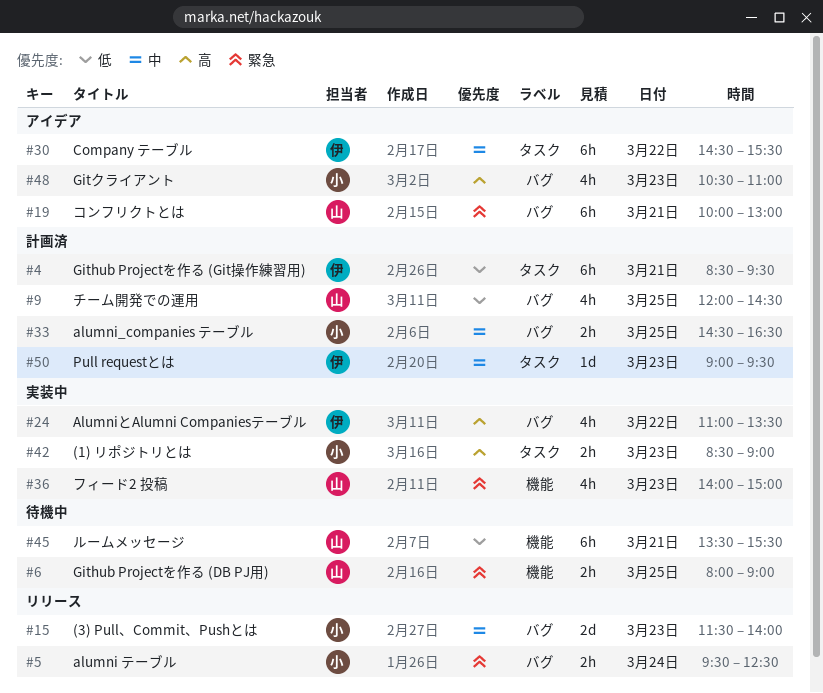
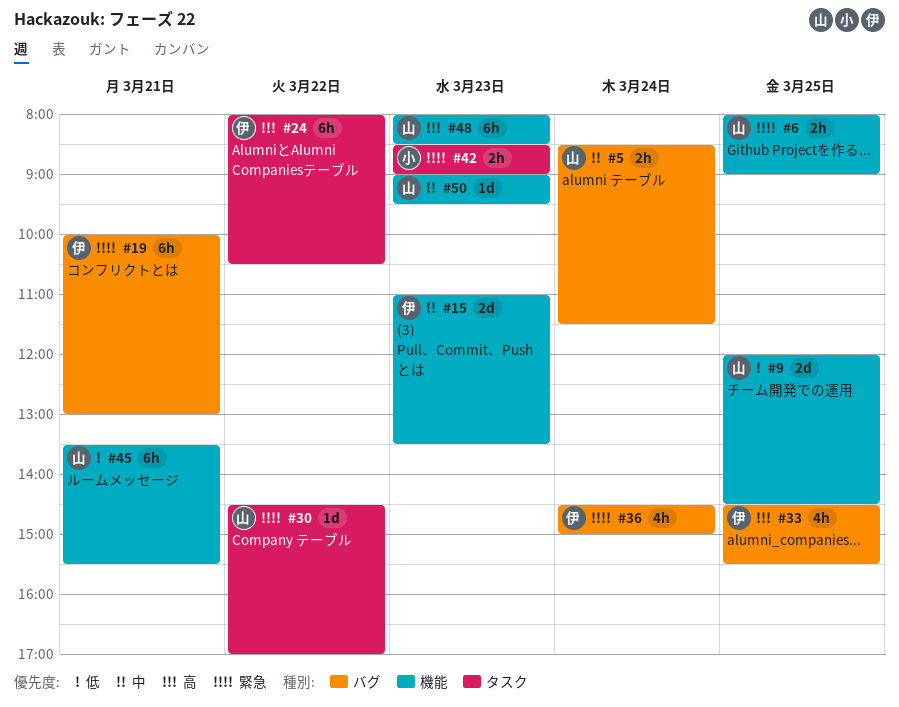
#4: present -> none
#5, owner: 小 -> 山
#5, priority: 緊急 -> 中
#5, begins: 09:30 -> 08:30
#5, ends: 12:30 -> 11:30
#9, label: バグ -> 機能
#9, estimate: 4h -> 2d
#15, owner: 小 -> 伊
#15, label: バグ -> 機能
#15, begins: 11:30 -> 11:00
#15, ends: 14:00 -> 13:30
#19, owner: 山 -> 伊
#24, label: バグ -> タスク
#24, estimate: 4h -> 6h
#24, begins: 11:00 -> 08:00
#24, ends: 13:30 -> 10:30
#30, owner: 伊 -> 山
#30, priority: 中 -> 緊急
#30, estimate: 6h -> 1d
#30, ends: 15:30 -> 17:00
#33, owner: 小 -> 伊
#33, priority: 中 -> 高
#33, estimate: 2h -> 4h
#33, ends: 16:30 -> 15:30
#36, owner: 山 -> 伊
#36, label: 機能 -> バグ
#36, day: Mar 23 -> Mar 24
#36, begins: 14:00 -> 14:30
#42, priority: 高 -> 緊急
#48, owner: 小 -> 山
#48, label: バグ -> 機能
#48, estimate: 4h -> 6h
#48, begins: 10:30 -> 08:00
#48, ends: 11:00 -> 08:30
#50, owner: 伊 -> 山
#50, label: タスク -> 機能

